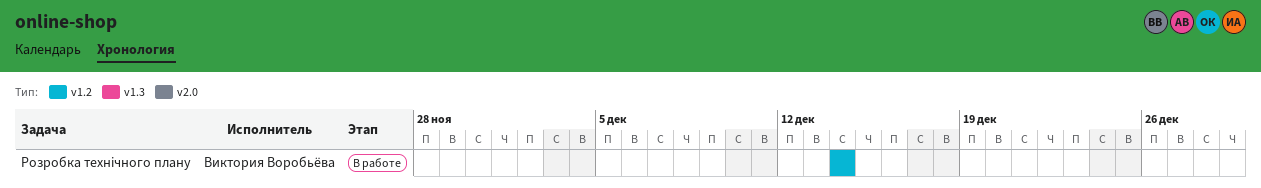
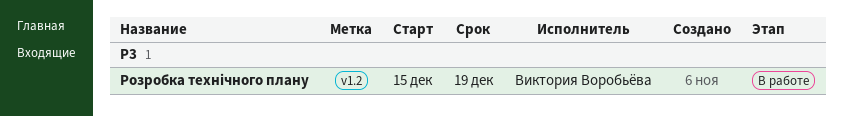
Розробка технічного плану, start: Dec 14 -> Dec 15
Розробка технічного плану, due: Dec 14 -> Dec 19

